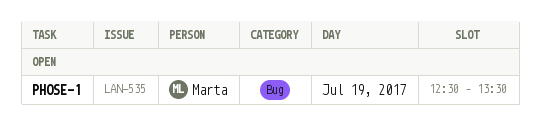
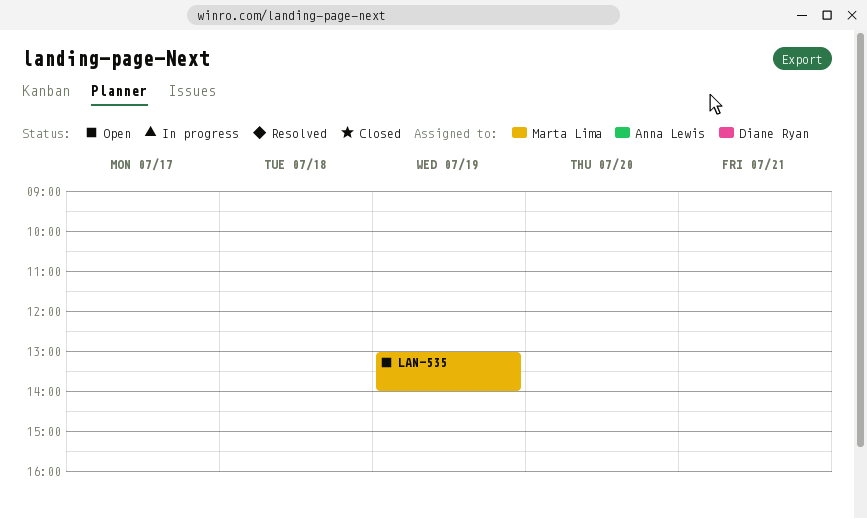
LAN-535, begins: 12:30 -> 13:00
LAN-535, ends: 13:30 -> 14:00

